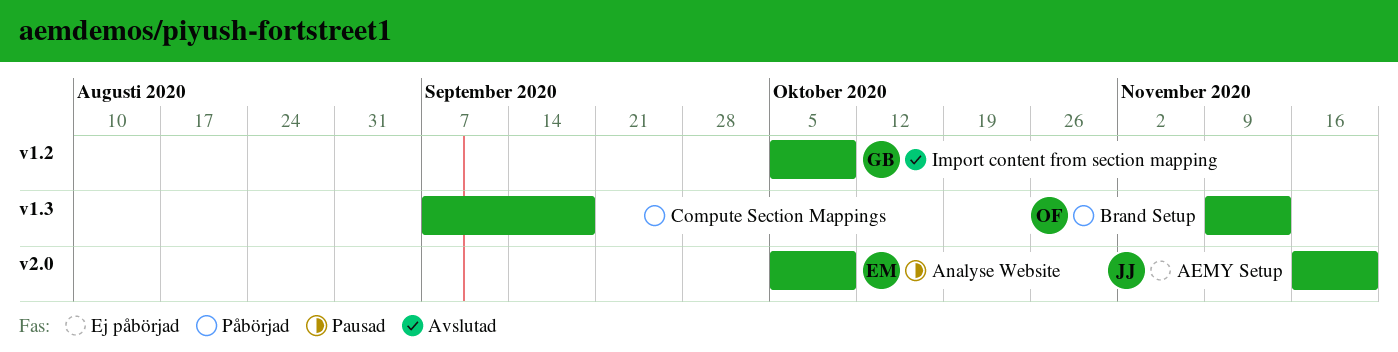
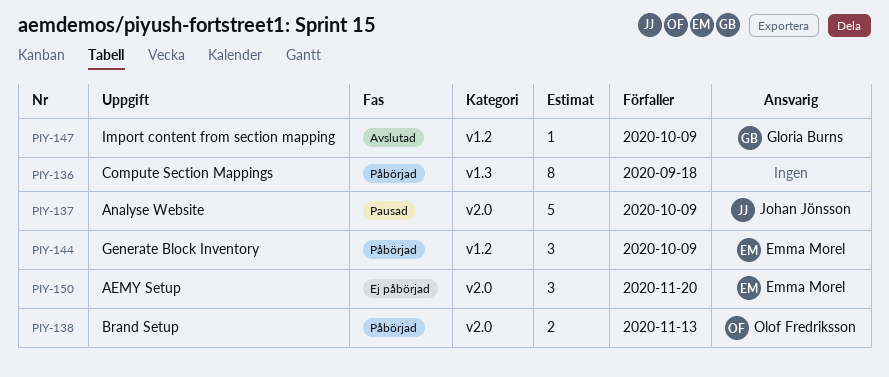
AEMY Setup, owner: Johan Jönsson -> Emma Morel
Analyse Website, owner: Emma Morel -> Johan Jönsson
Brand Setup, label: v1.3 -> v2.0
Generate Block Inventory: none -> present

